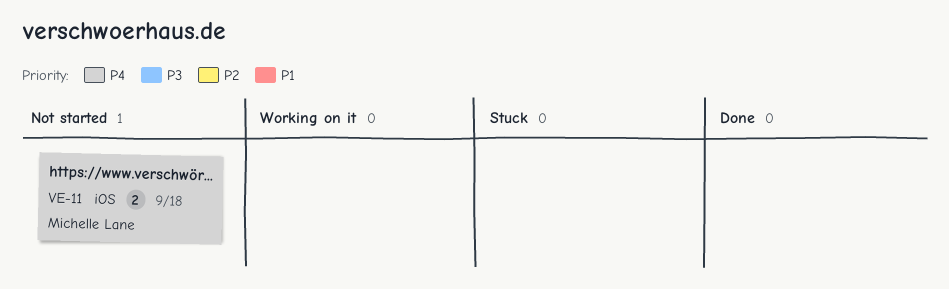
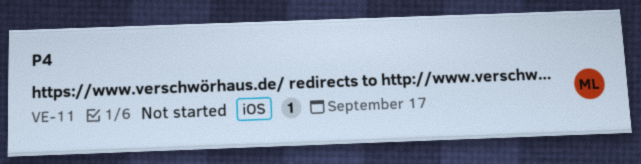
VE-11, estimate: 2 -> 1
VE-11, due: Sep 18 -> Sep 17

